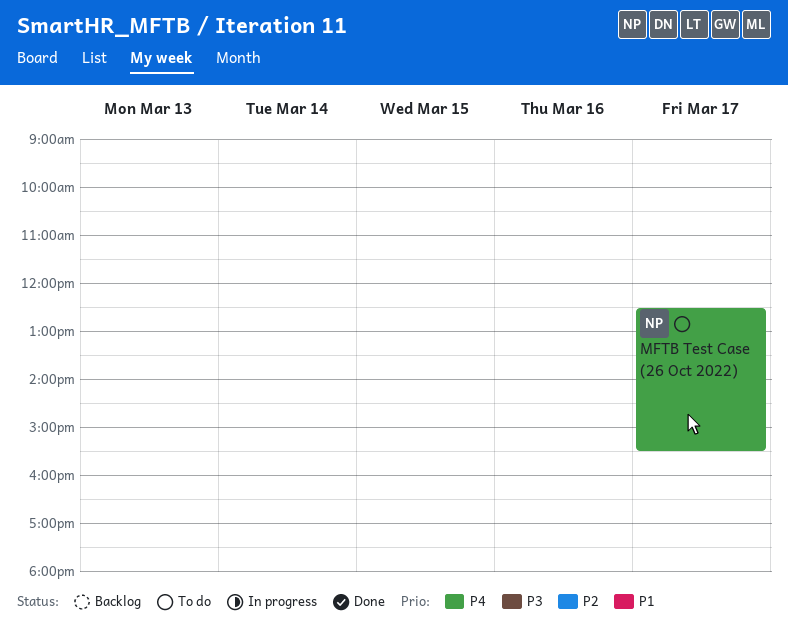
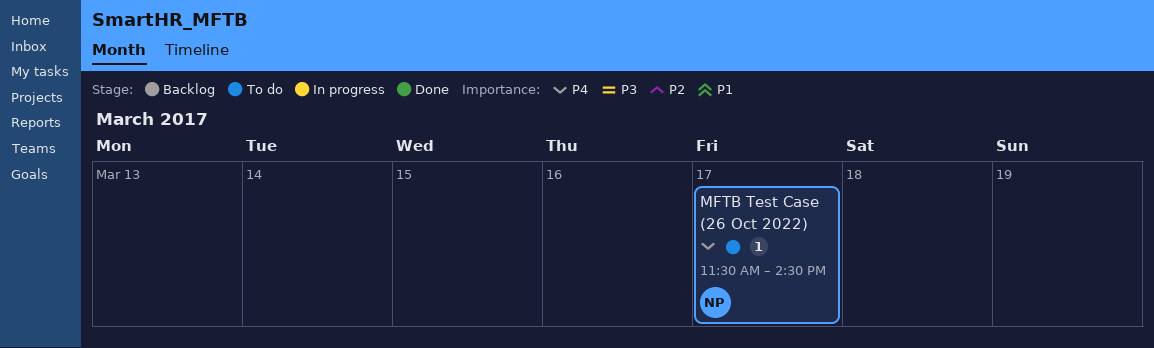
MFTB Test Case (26 Oct 2022), begins: 12:30 -> 11:30
MFTB Test Case (26 Oct 2022), ends: 15:30 -> 14:30

